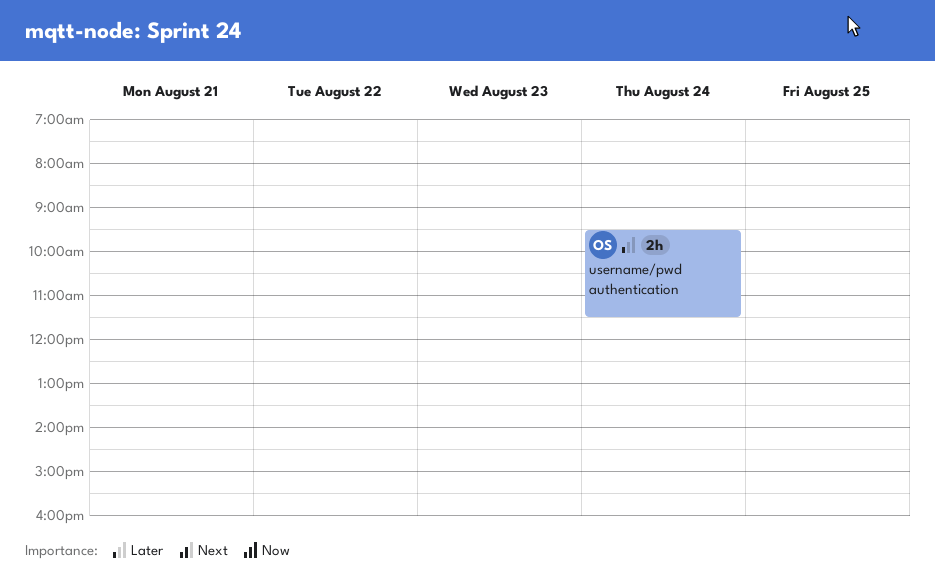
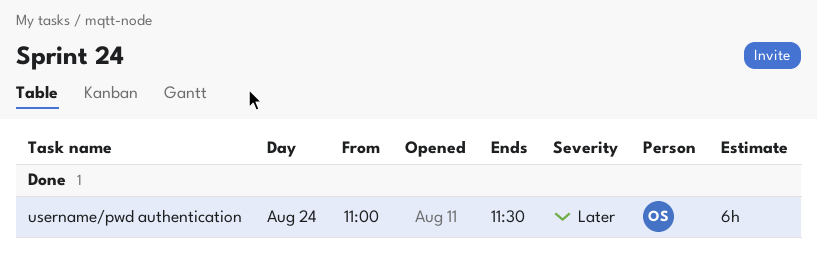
username/pwd authentication, estimate: 2h -> 6h
username/pwd authentication, begins: 09:30 -> 11:00

